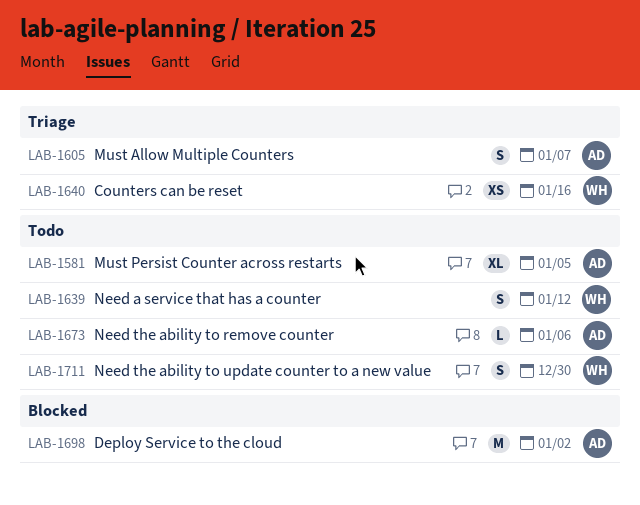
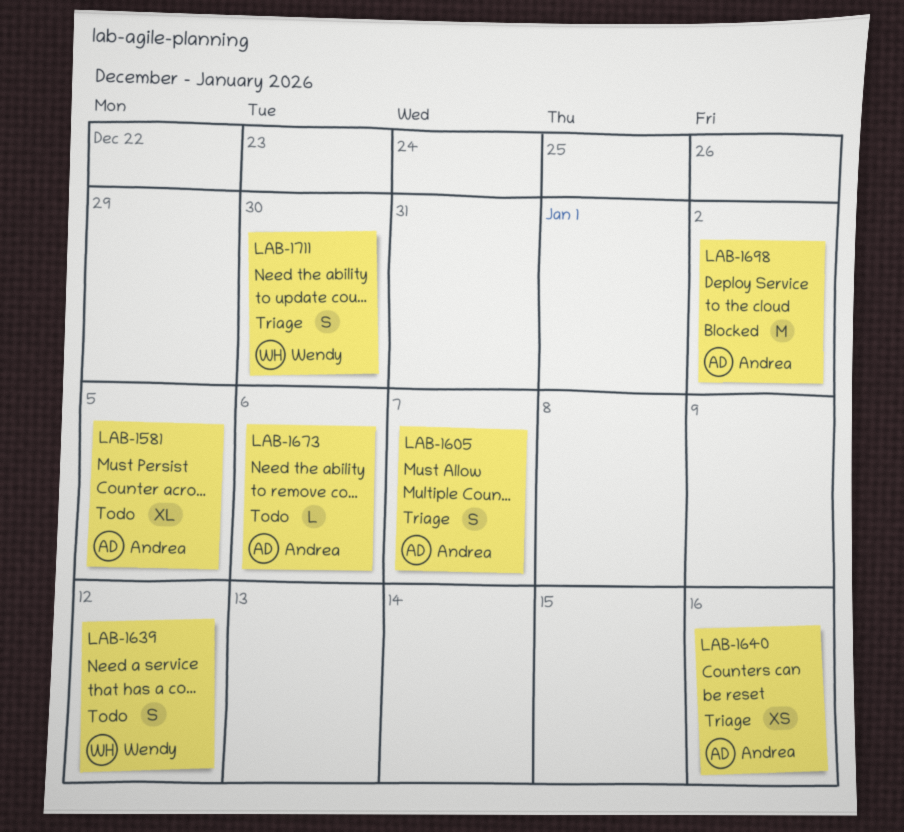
LAB-1640, owner: Wendy -> Andrea
LAB-1711, status: Todo -> Triage

